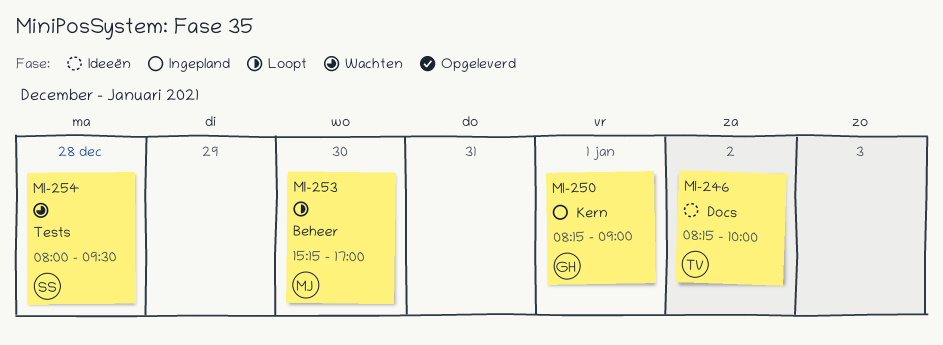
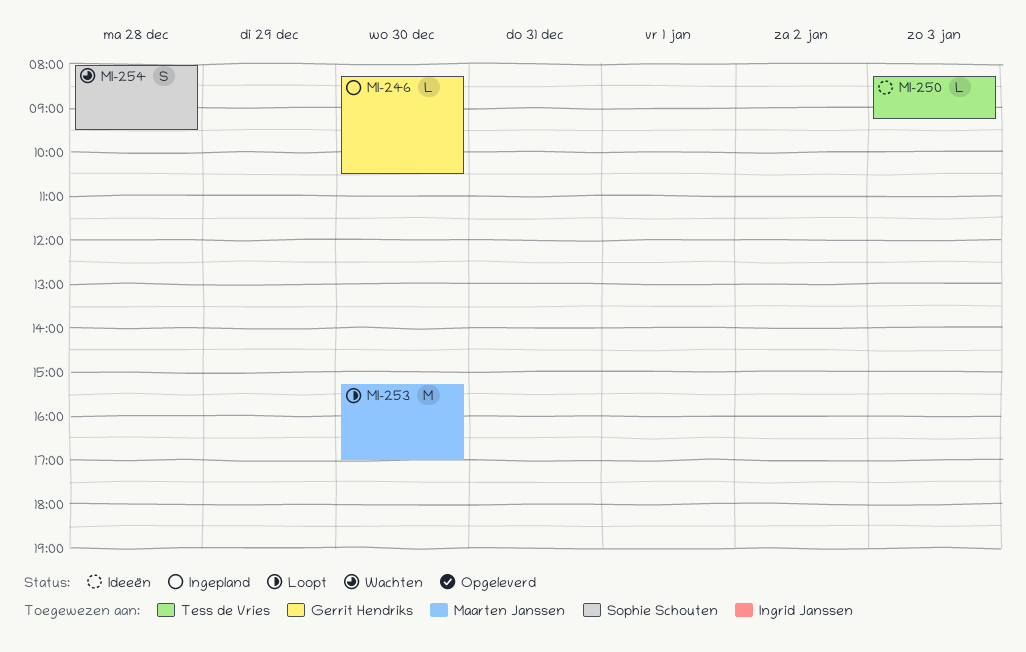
MI-246, status: Ideeën -> Ingepland
MI-246, owner: Tess de Vries -> Gerrit Hendriks
MI-246, day: Jan 2 -> Dec 30
MI-246, ends: 10:00 -> 10:30
MI-250, status: Ingepland -> Ideeën
MI-250, owner: Gerrit Hendriks -> Tess de Vries
MI-250, day: Jan 1 -> Jan 3
MI-250, ends: 09:00 -> 09:15

